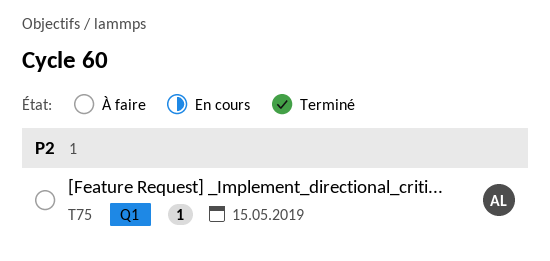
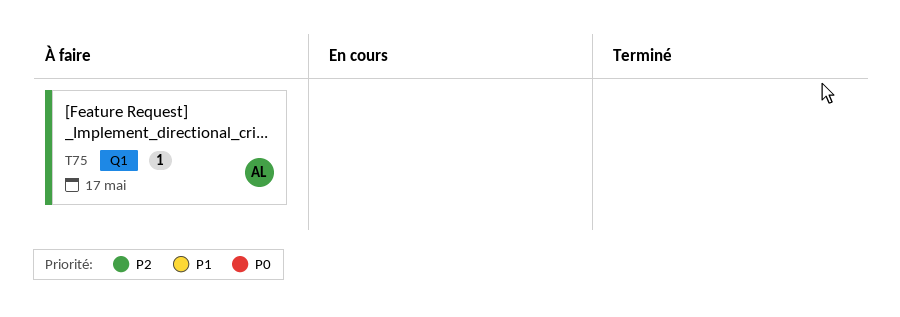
T75, due: May 15 -> May 17

